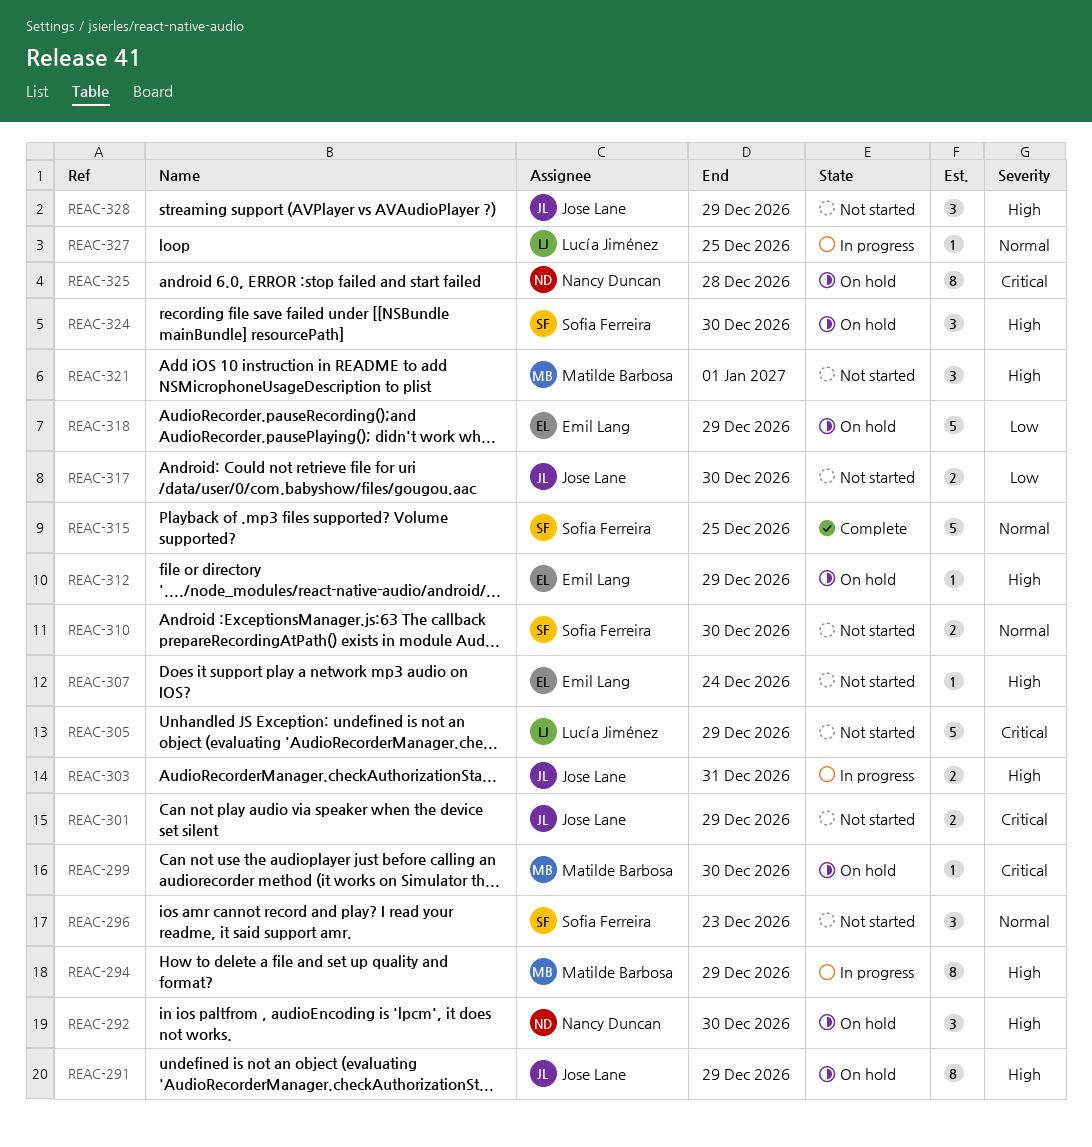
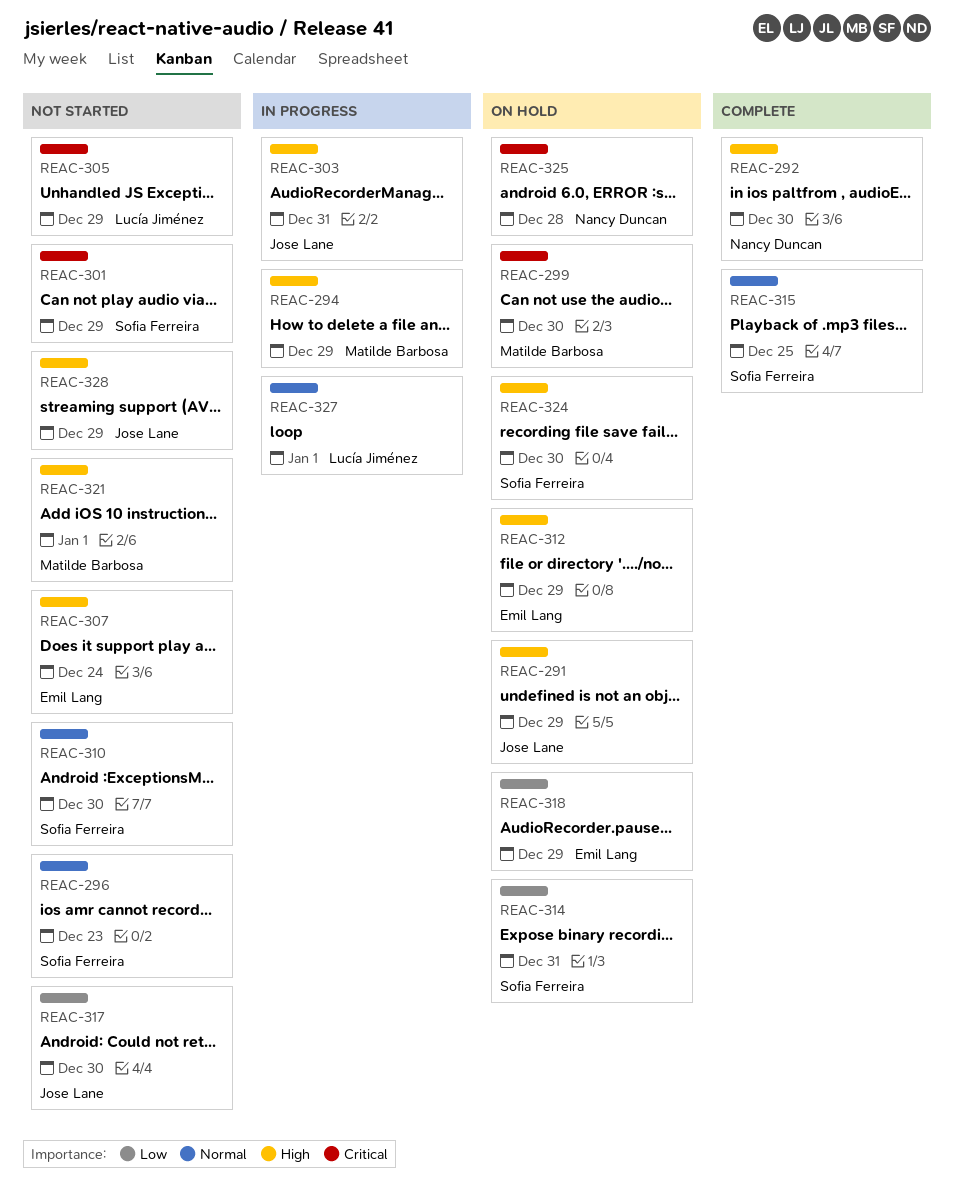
REAC-292, status: On hold -> Complete
REAC-301, owner: Jose Lane -> Sofia Ferreira
REAC-314: none -> present
REAC-327, due: Dec 25 -> Jan 1

